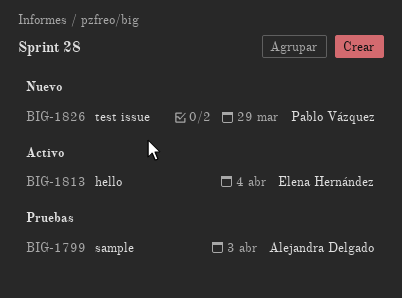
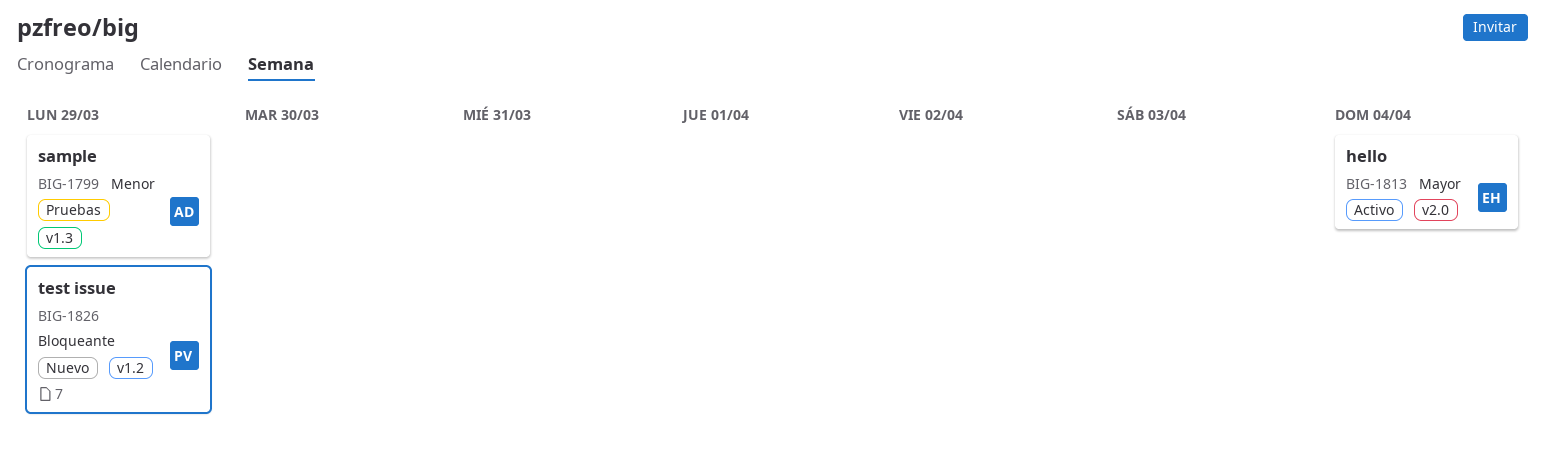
BIG-1799, due: Apr 3 -> Mar 29

